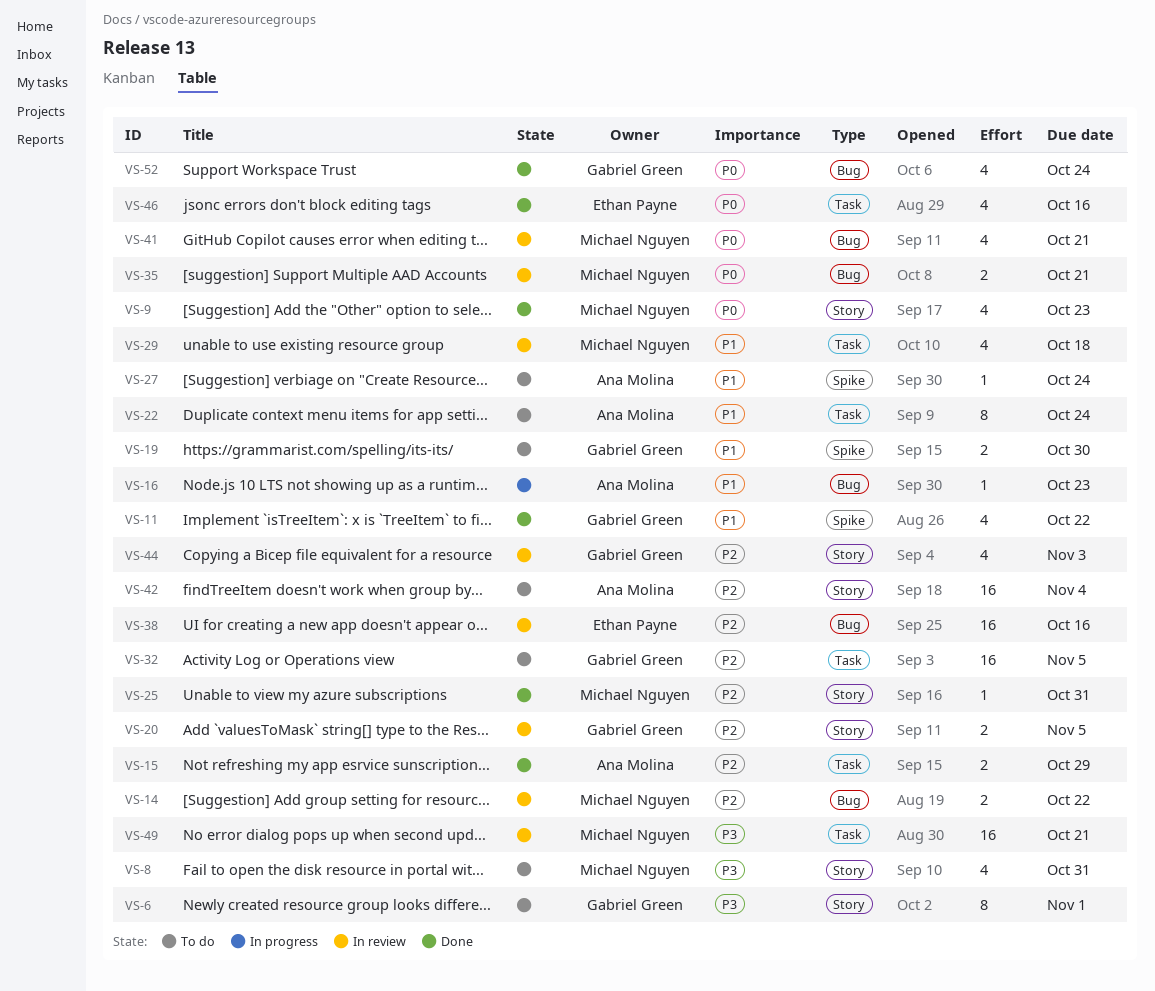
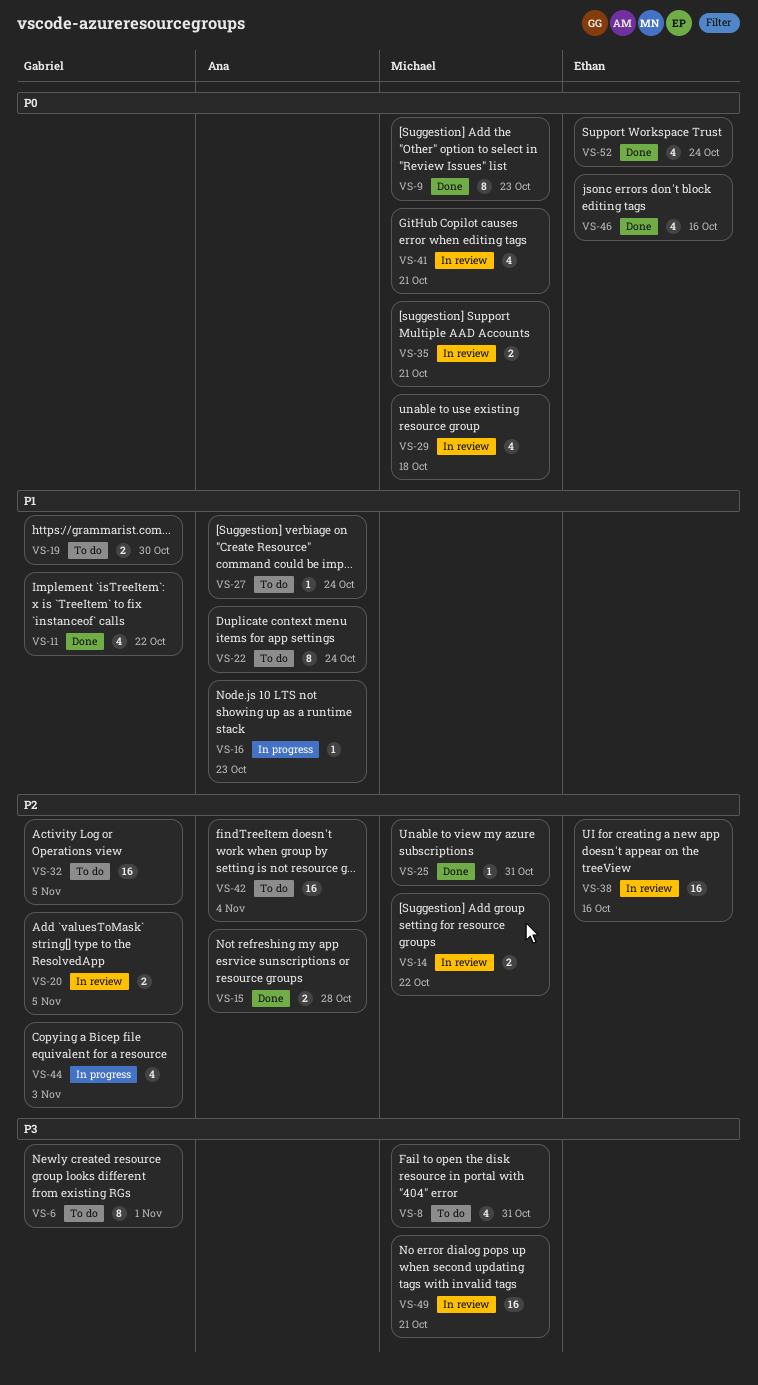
VS-9, estimate: 4 -> 8
VS-15, due: Oct 29 -> Oct 28
VS-29, priority: P1 -> P0
VS-44, status: In review -> In progress
VS-52, owner: Gabriel Green -> Ethan Payne

